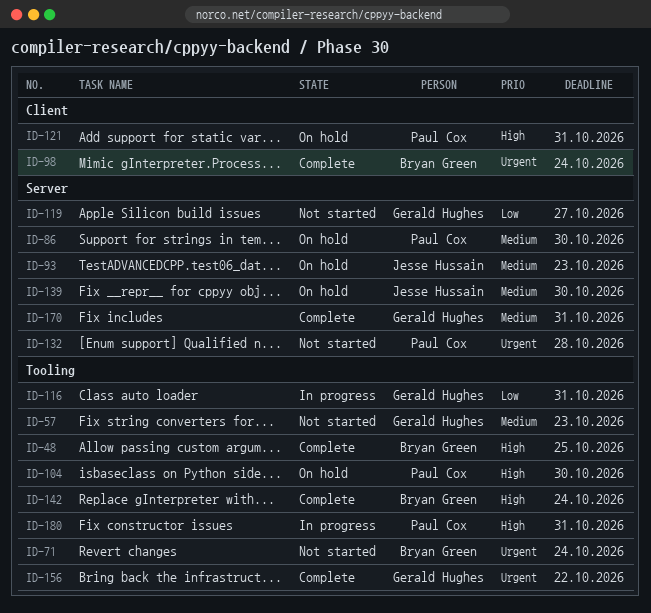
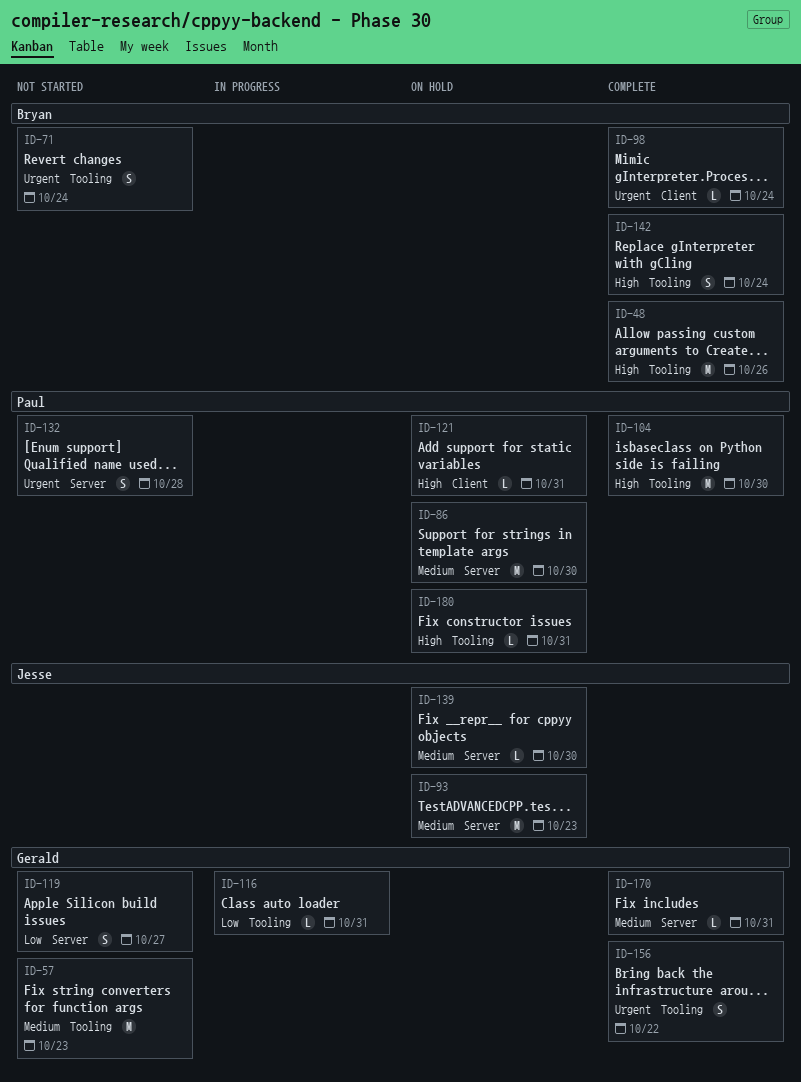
ID-48, due: Oct 25 -> Oct 26
ID-104, status: On hold -> Complete
ID-180, status: In progress -> On hold

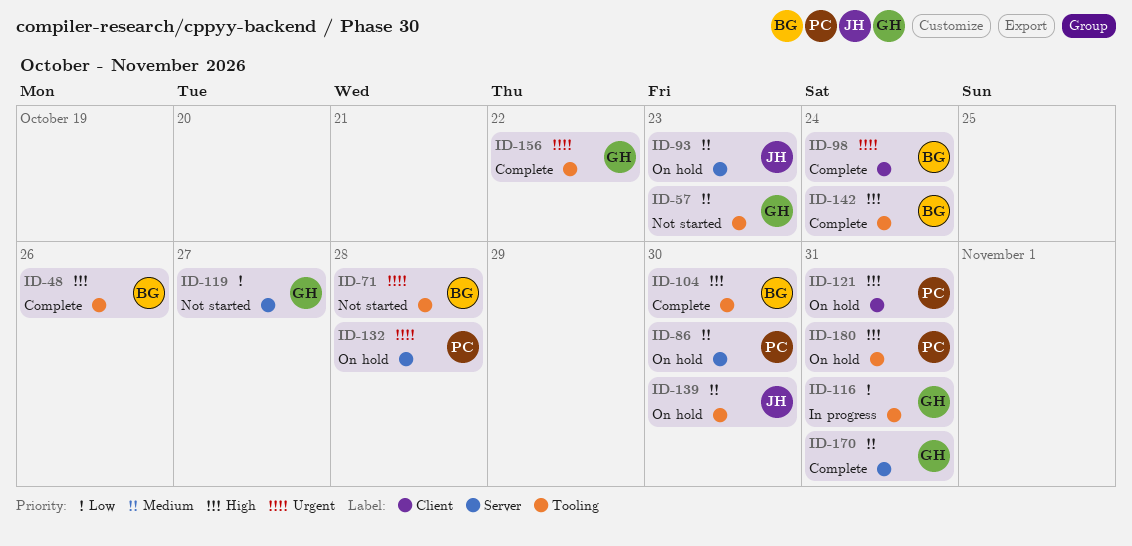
ID-71, due: Oct 24 -> Oct 28
ID-104, owner: Paul -> Bryan
ID-132, status: Not started -> On hold
ID-139, label: Server -> Tooling

